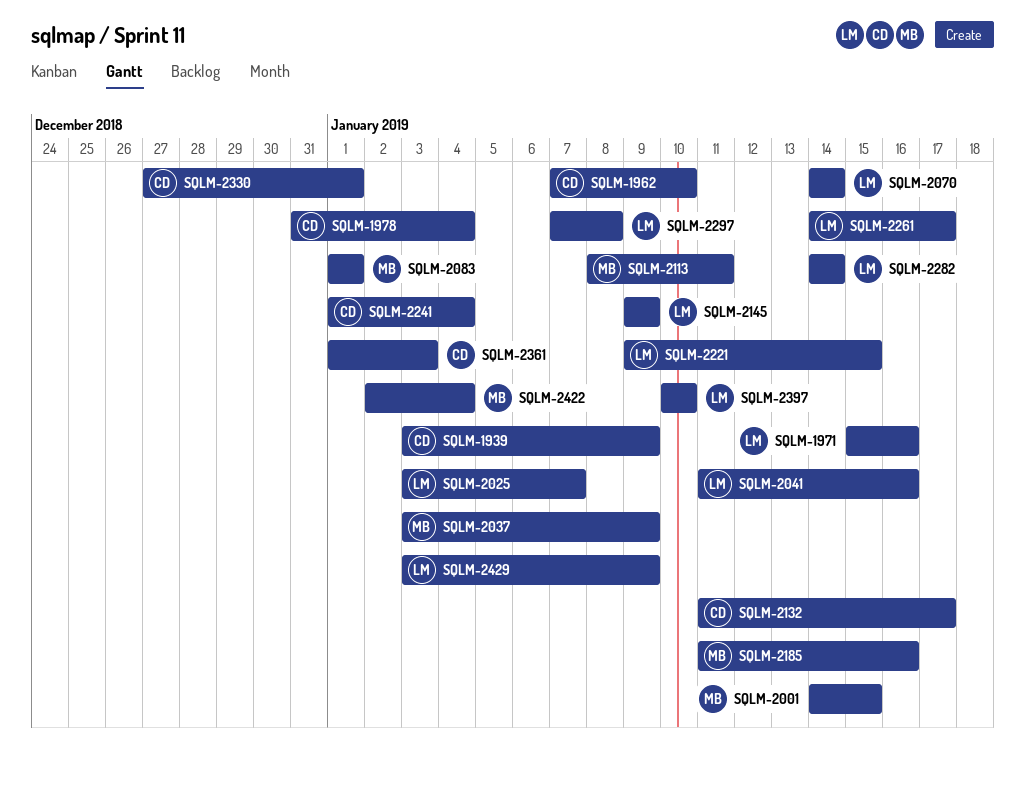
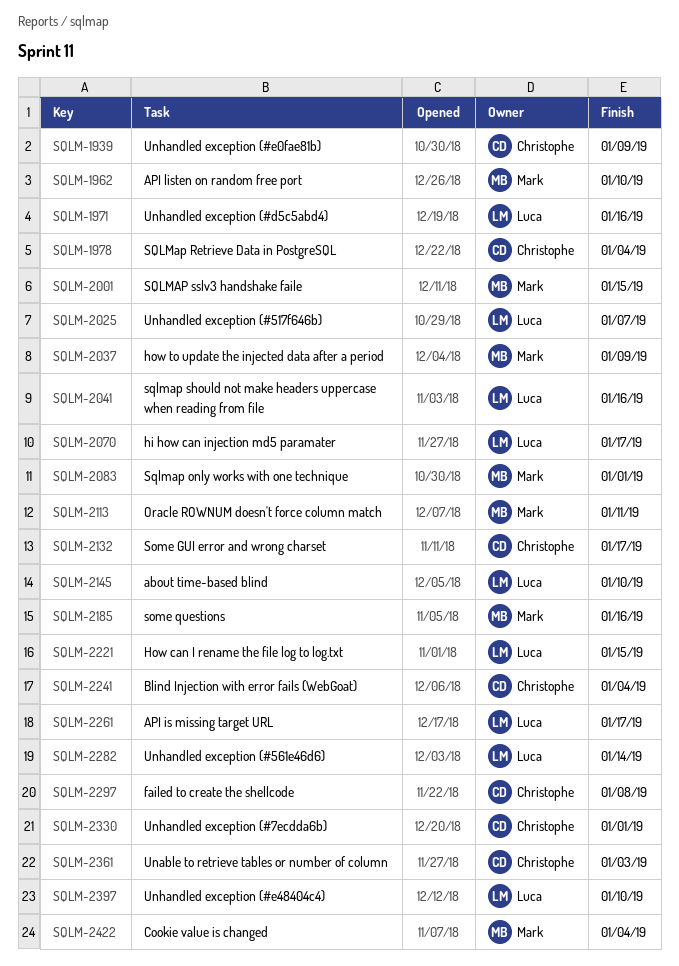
SQLM-1962, owner: Christophe -> Mark
SQLM-2070, due: Jan 14 -> Jan 17
SQLM-2145, due: Jan 9 -> Jan 10
SQLM-2297, owner: Luca -> Christophe
SQLM-2429: present -> none

